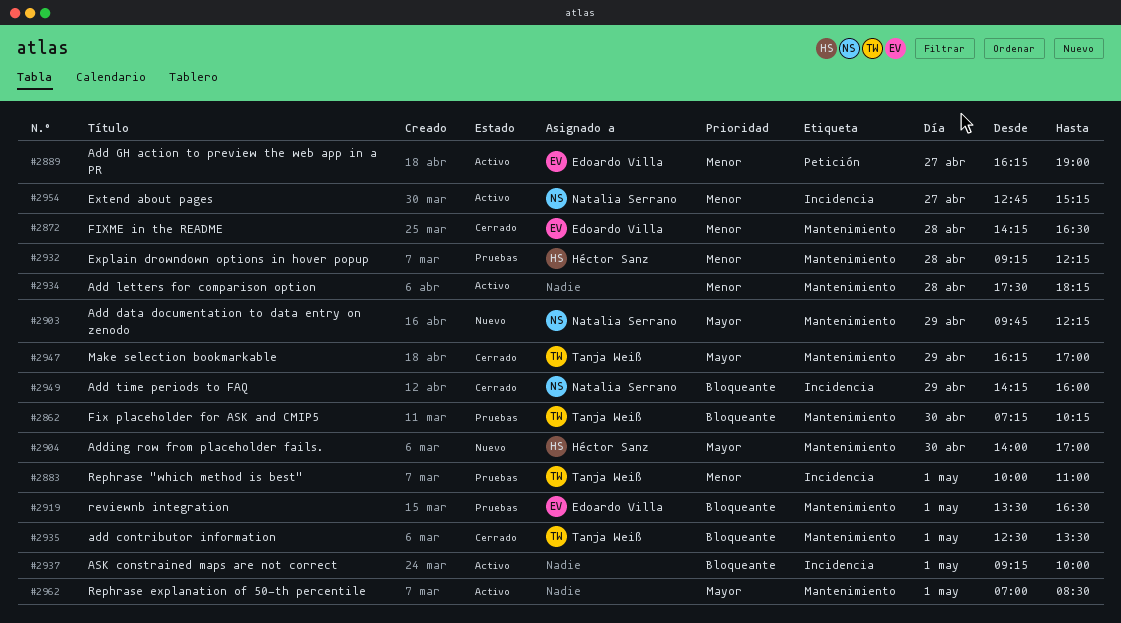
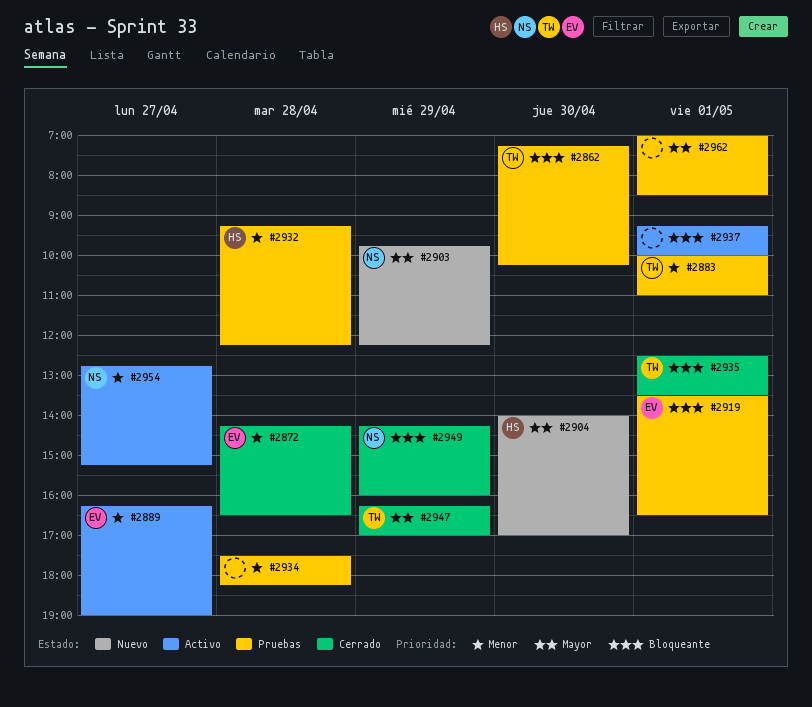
#2934, status: Activo -> Pruebas
#2962, status: Activo -> Pruebas

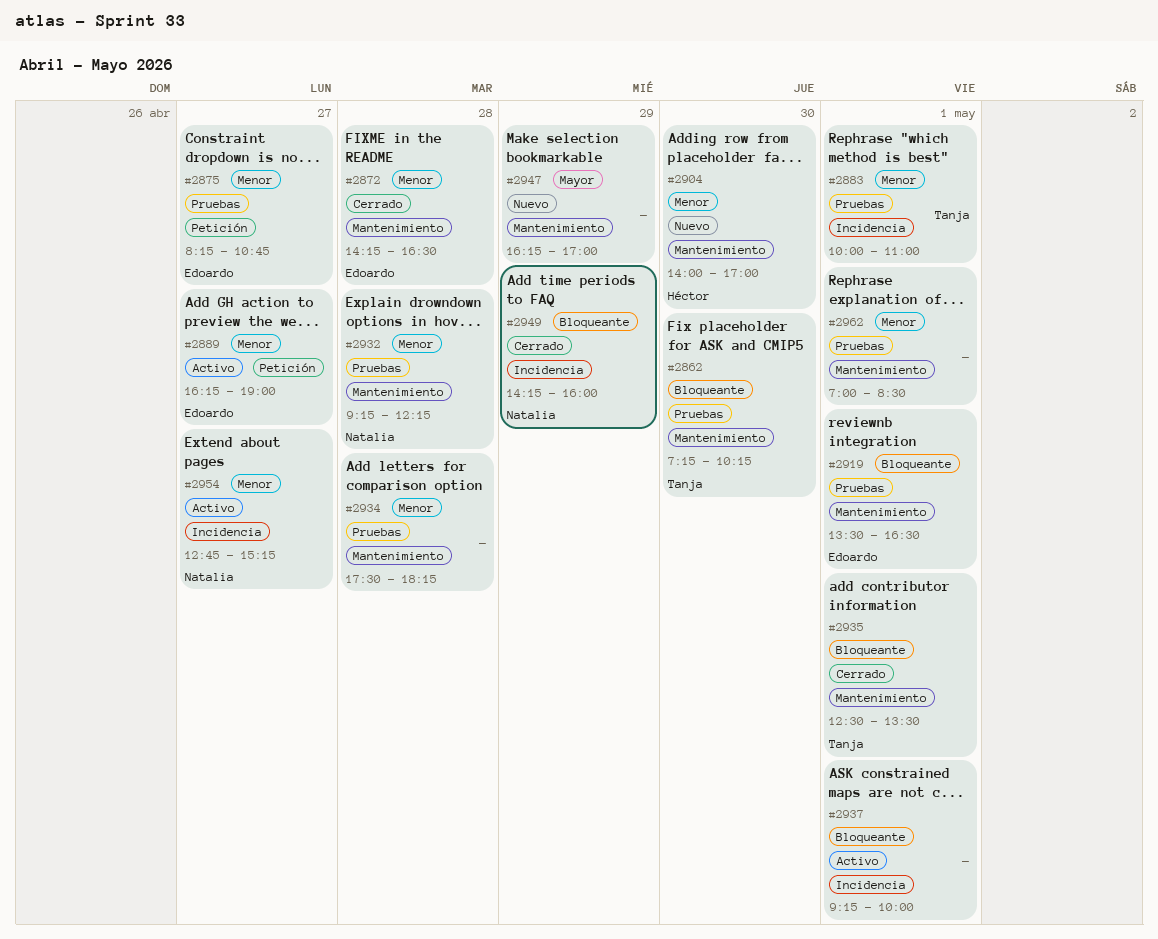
#2875: none -> present
#2903: present -> none
#2904, priority: Mayor -> Menor
#2932, owner: Héctor -> Natalia
#2947, status: Cerrado -> Nuevo
#2947, owner: Tanja -> none
#2962, priority: Mayor -> Menor

